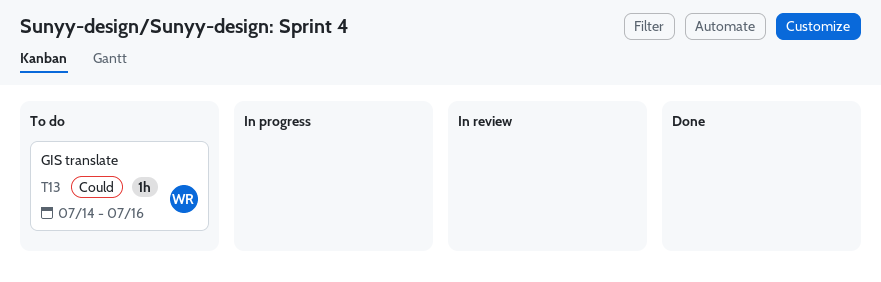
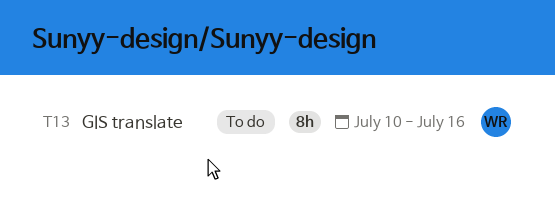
T13, estimate: 1h -> 8h
T13, start: Jul 14 -> Jul 10

